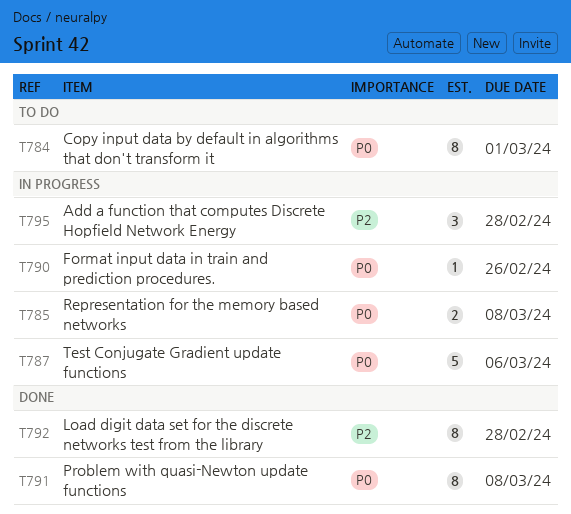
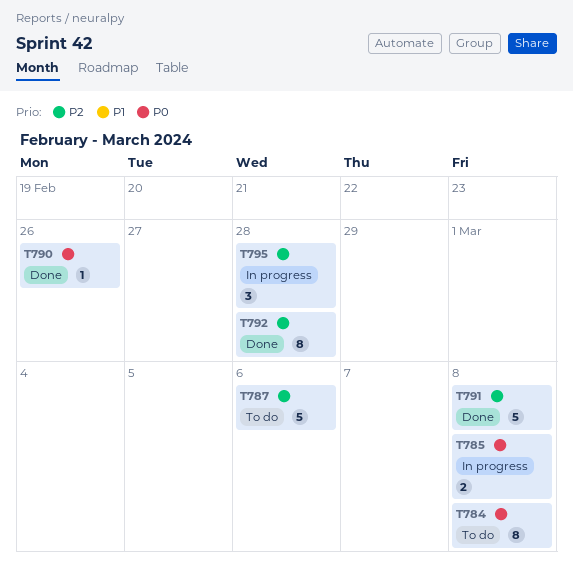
T784, due: Mar 1 -> Mar 8
T787, status: In progress -> To do
T787, priority: P0 -> P2
T790, status: In progress -> Done
T791, priority: P0 -> P2
T791, estimate: 8 -> 5

